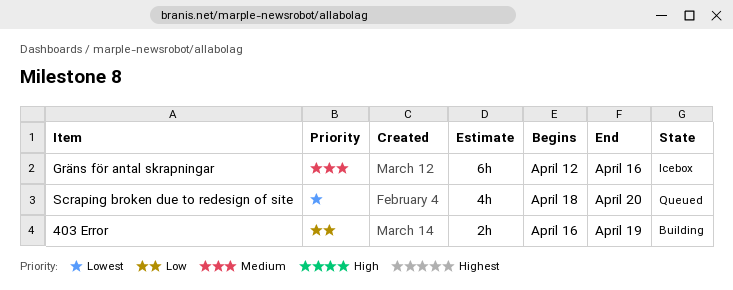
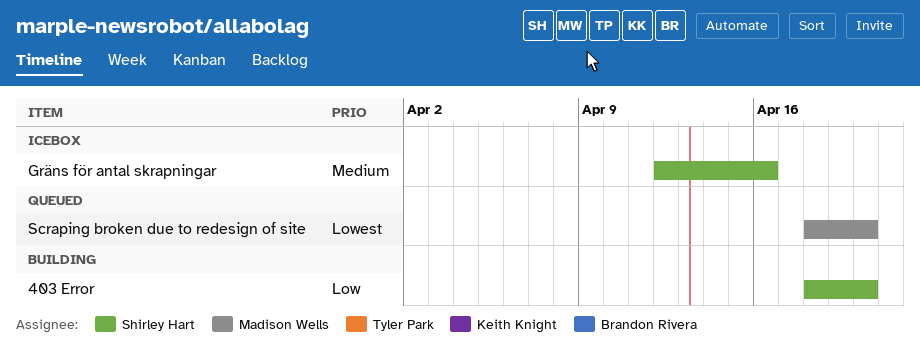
403 Error, start: Apr 16 -> Apr 18
403 Error, due: Apr 19 -> Apr 20

